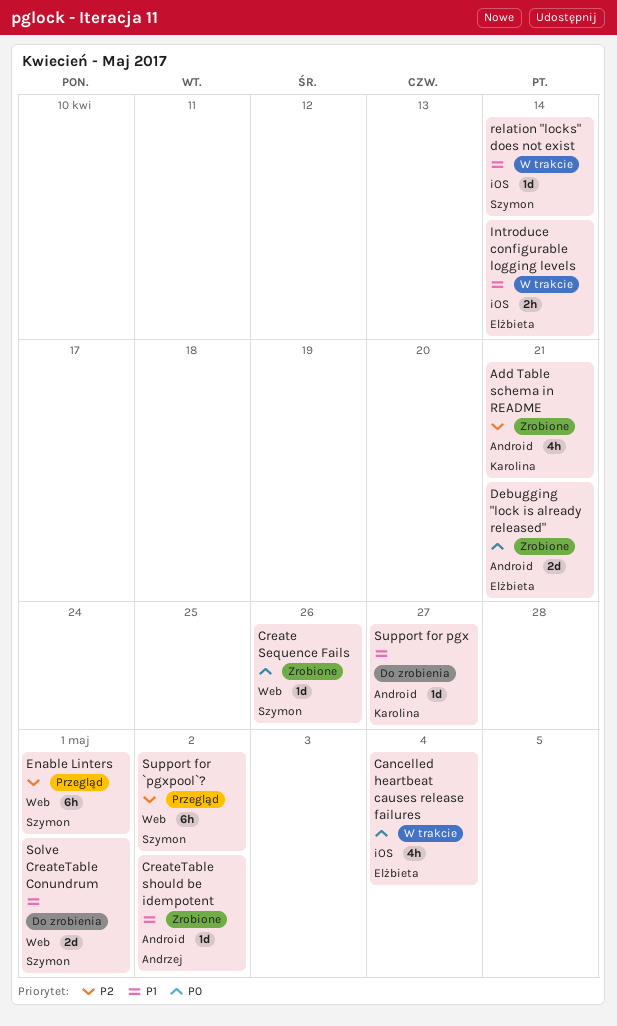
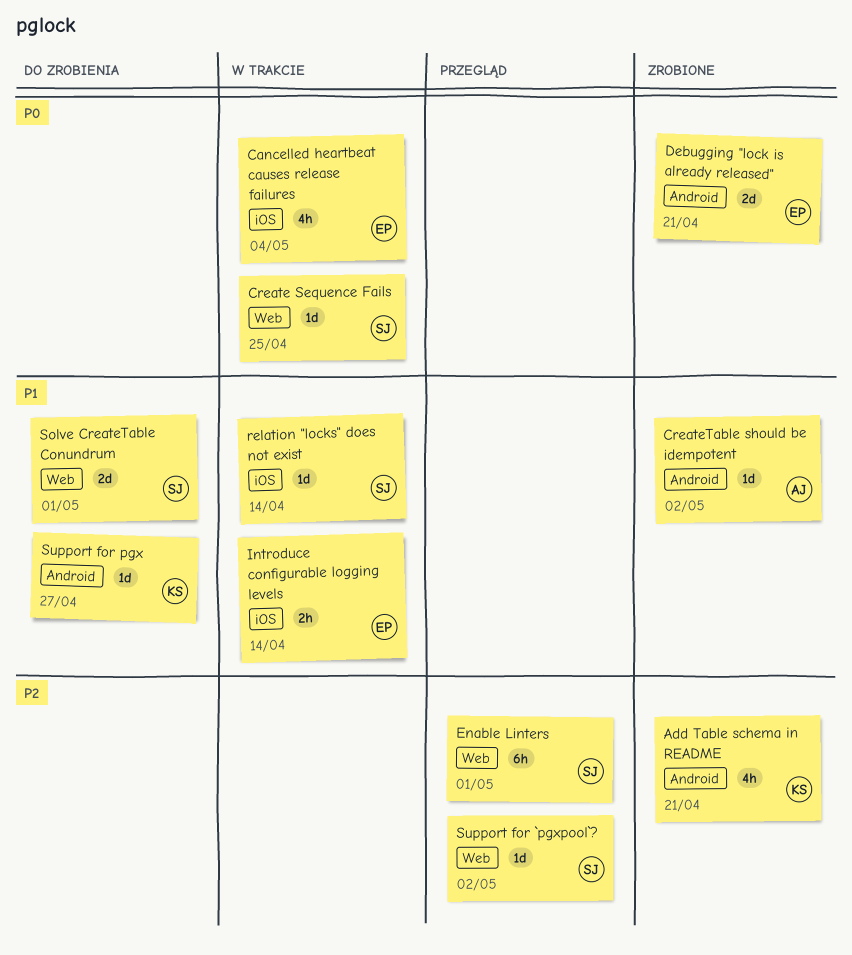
Create Sequence Fails, status: Zrobione -> W trakcie
Create Sequence Fails, due: Apr 26 -> Apr 25
Support for `pgxpool`?, estimate: 6h -> 1d

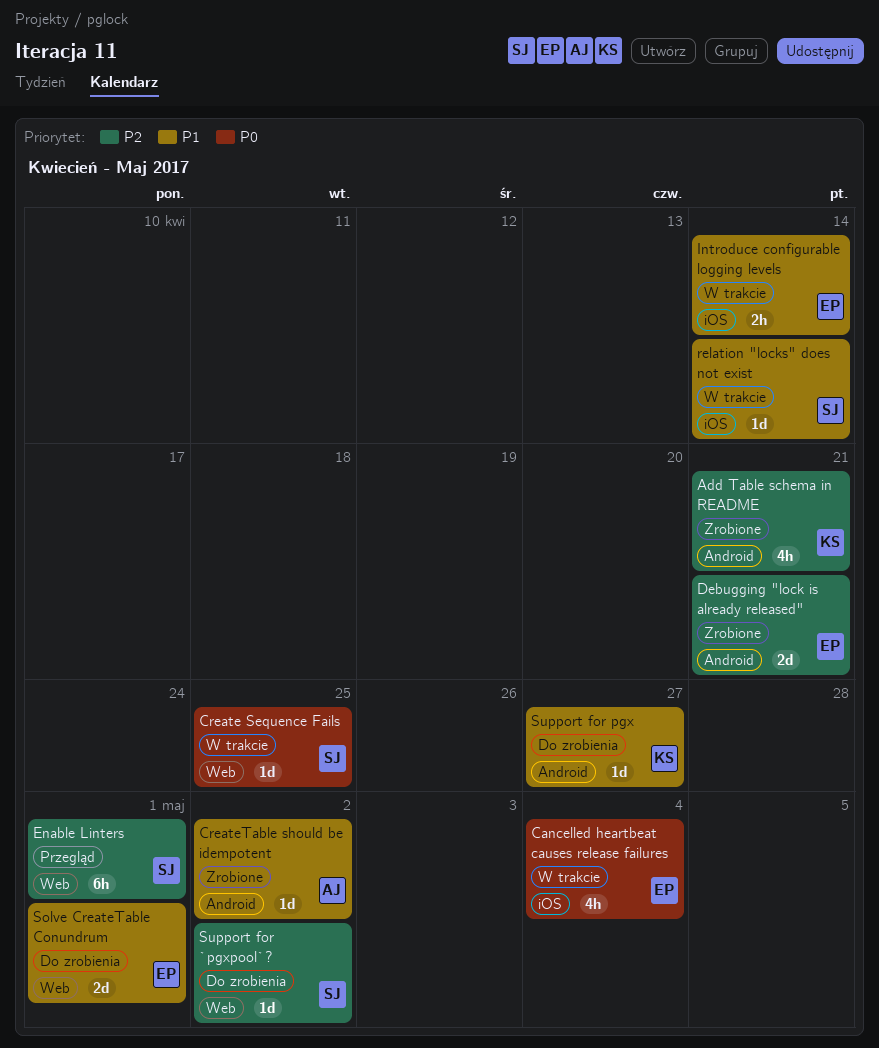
Debugging "lock is already released", priority: P0 -> P2
Solve CreateTable Conundrum, owner: SJ -> EP
Support for `pgxpool`?, status: Przegląd -> Do zrobienia

